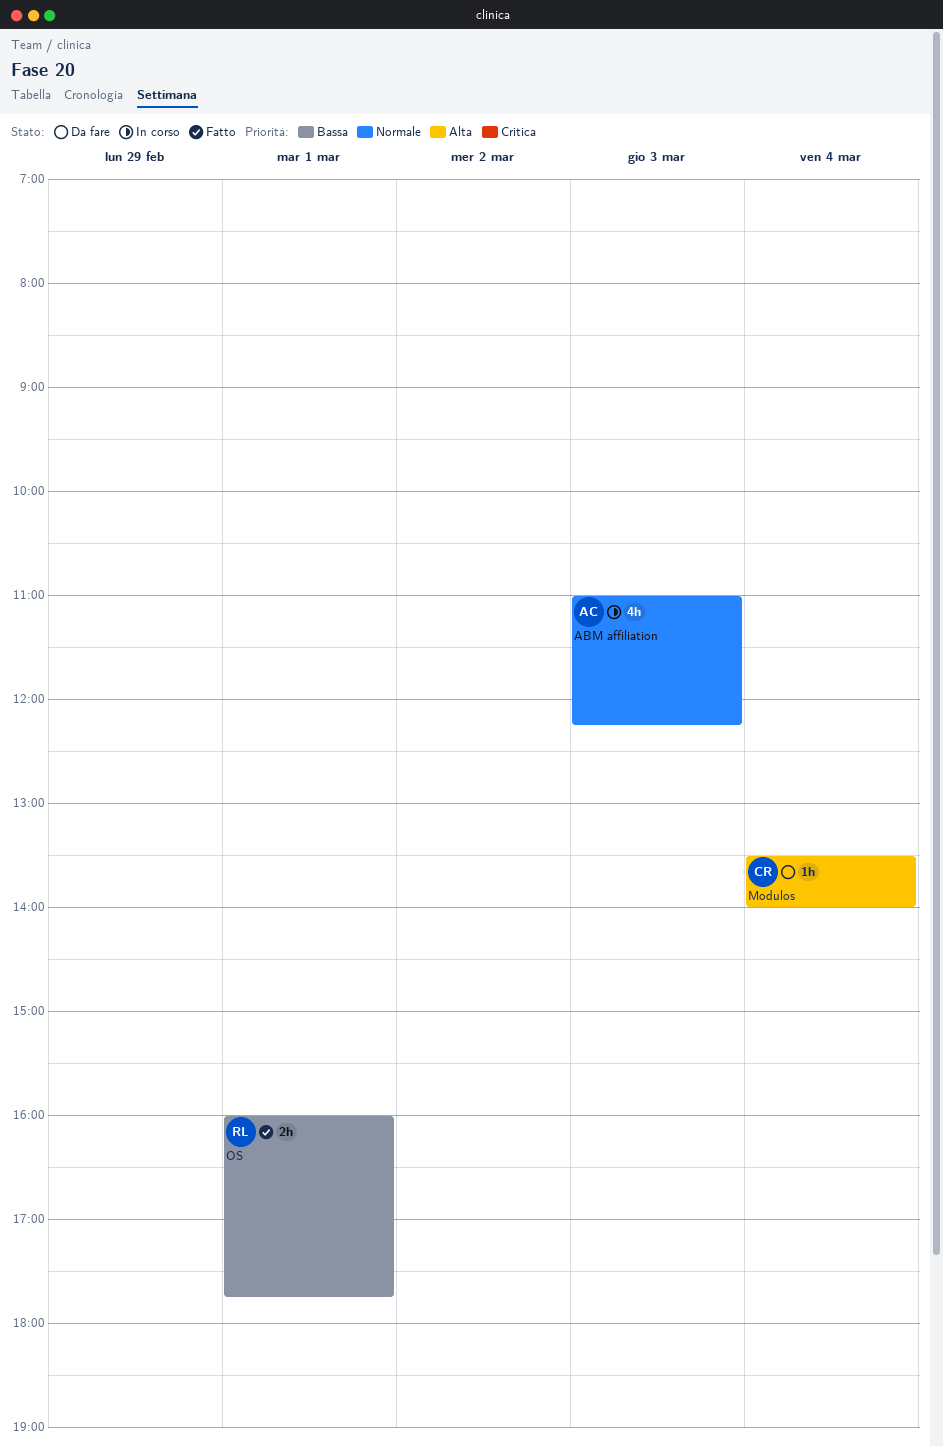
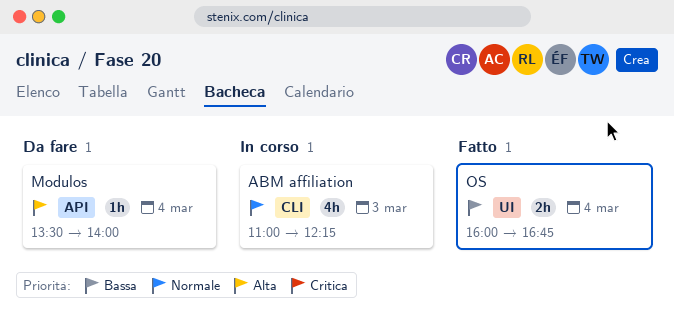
OS, day: Mar 1 -> Mar 4
OS, ends: 17:45 -> 16:45

